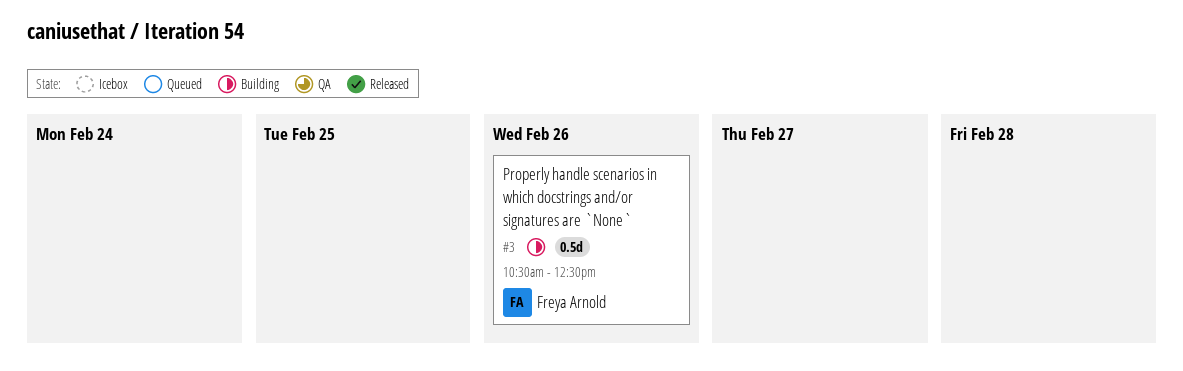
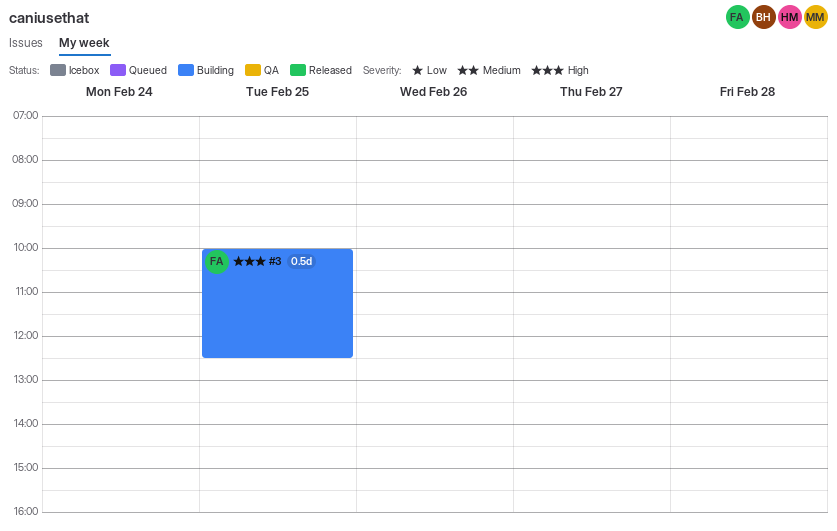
#3, day: Feb 26 -> Feb 25
#3, begins: 10:30 -> 10:00

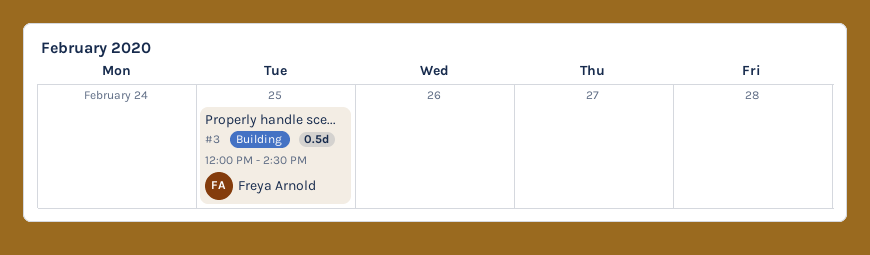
#3, begins: 10:00 -> 12:00
#3, ends: 12:30 -> 14:30

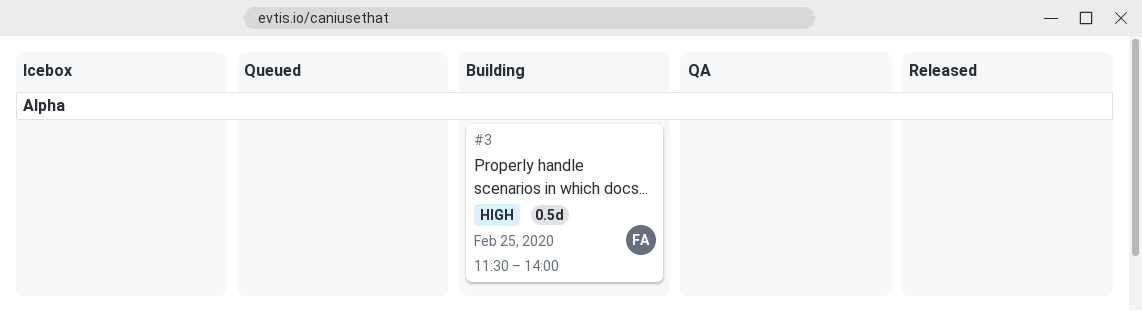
#3, begins: 12:00 -> 11:30
#3, ends: 14:30 -> 14:00

